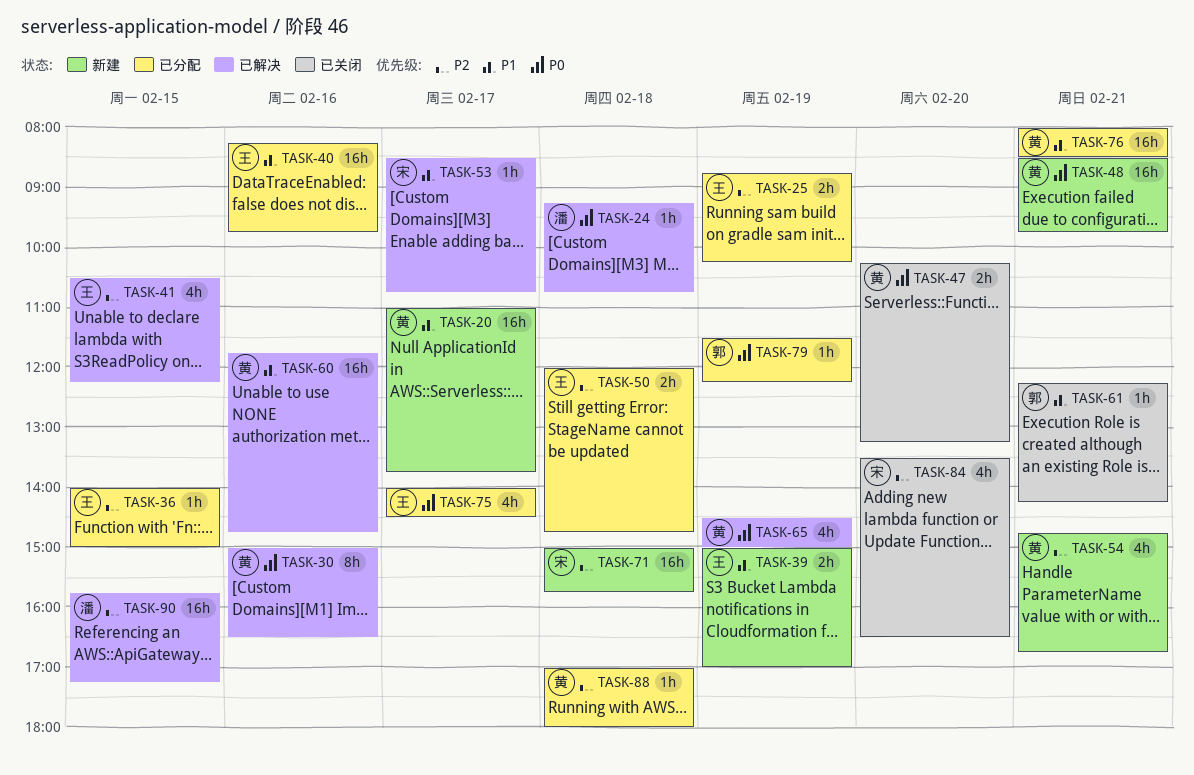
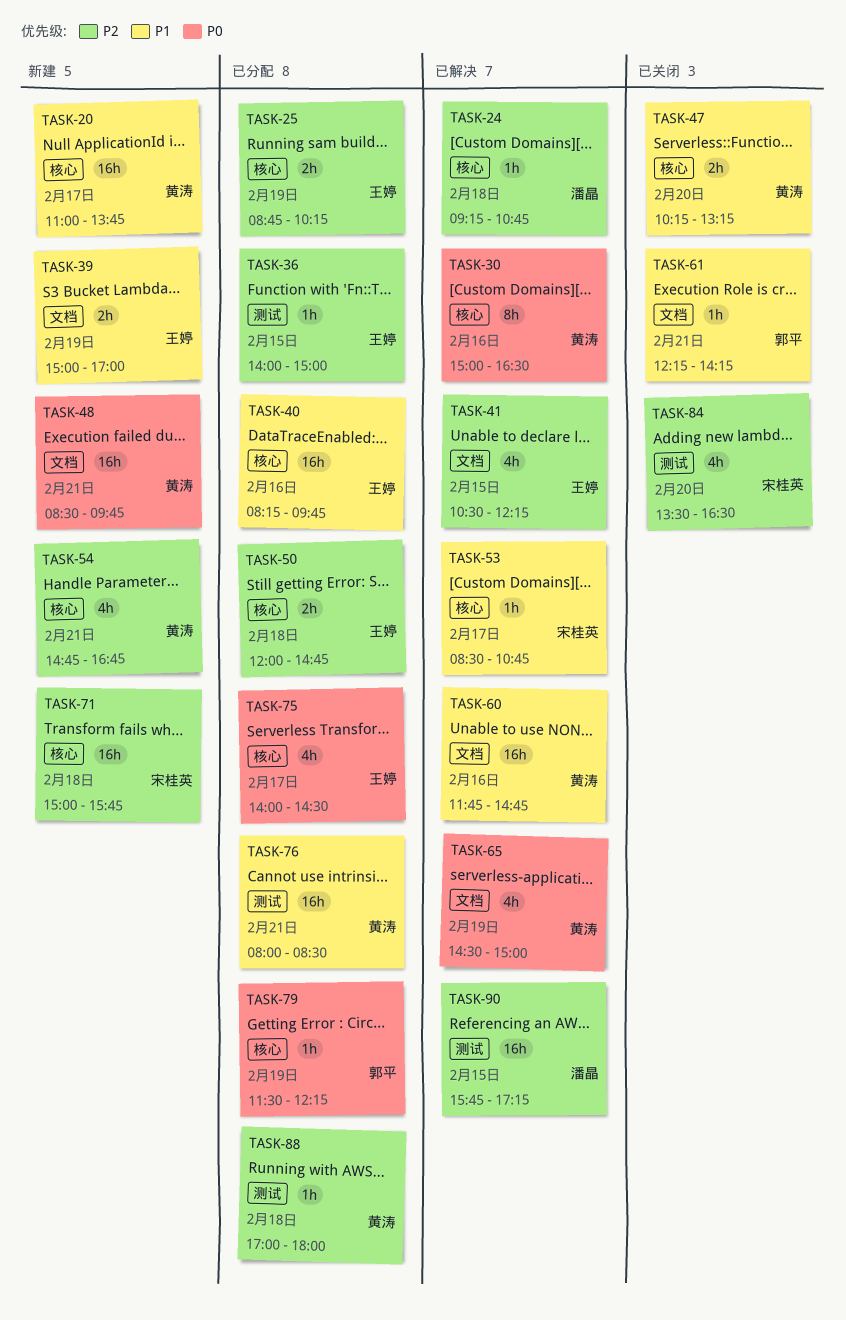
TASK-24, priority: P0 -> P2
TASK-47, priority: P0 -> P1

